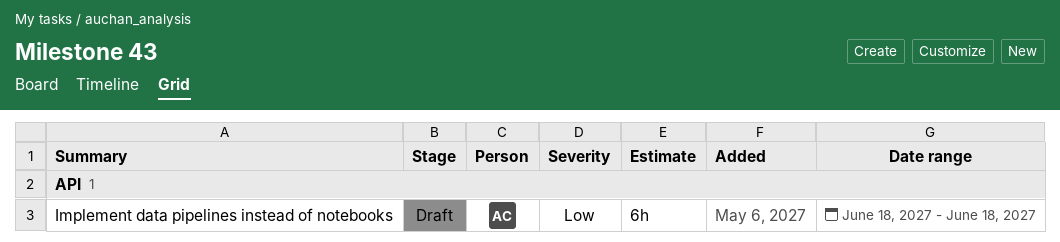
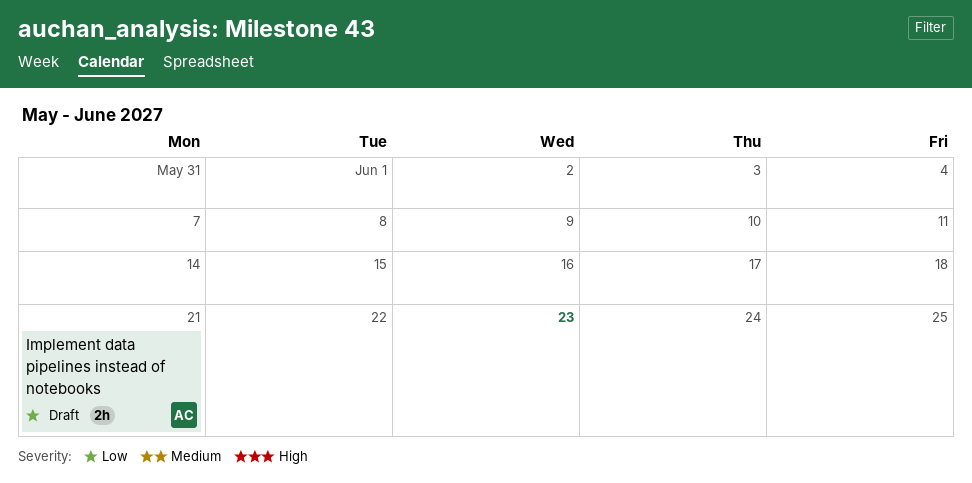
Implement data pipelines instead of notebooks, estimate: 6h -> 2h
Implement data pipelines instead of notebooks, due: Jun 18 -> Jun 21

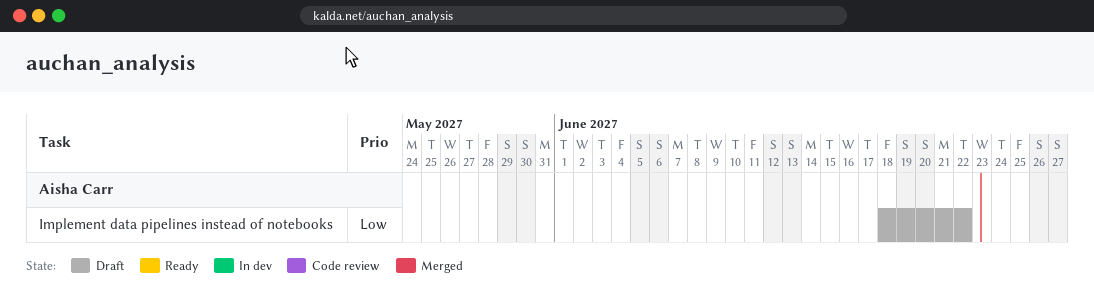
Implement data pipelines instead of notebooks, due: Jun 21 -> Jun 22

